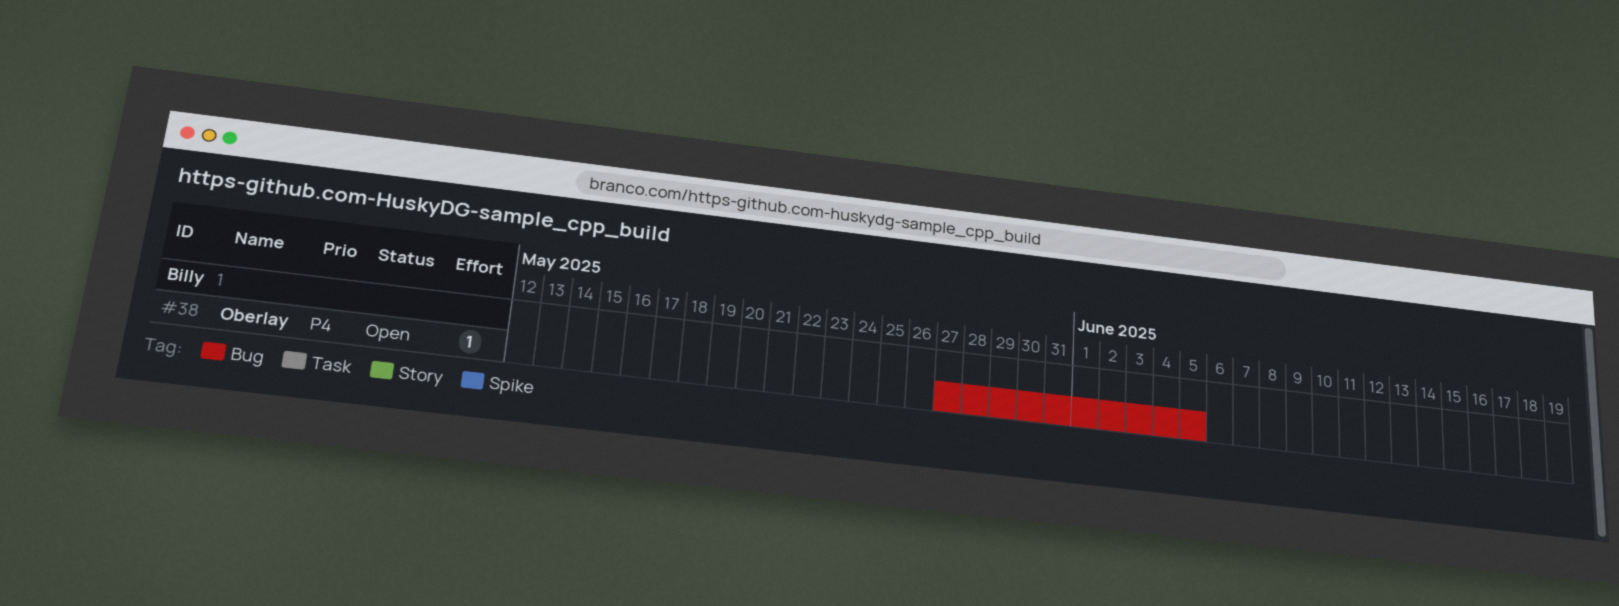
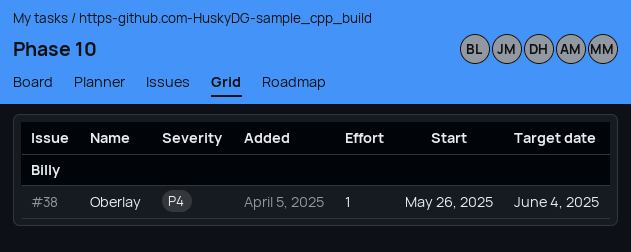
#38, start: May 27 -> May 26
#38, due: Jun 5 -> Jun 4

